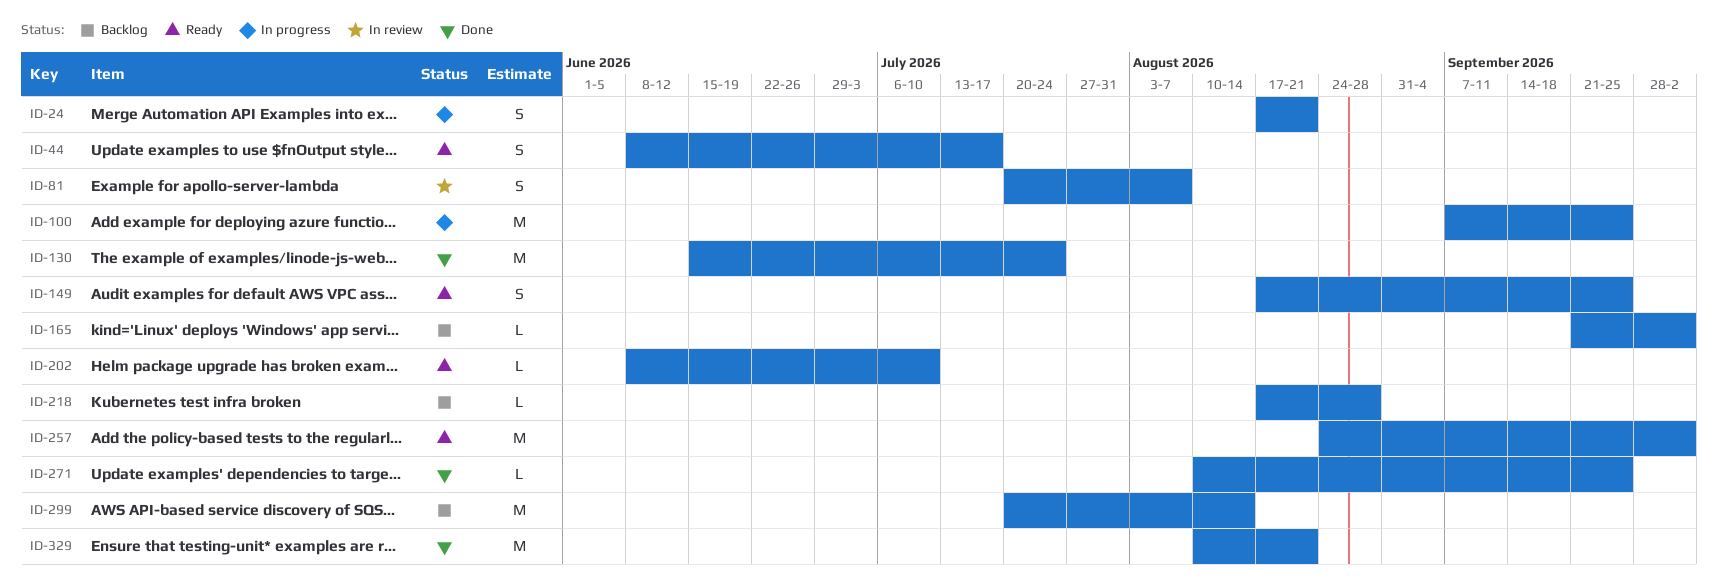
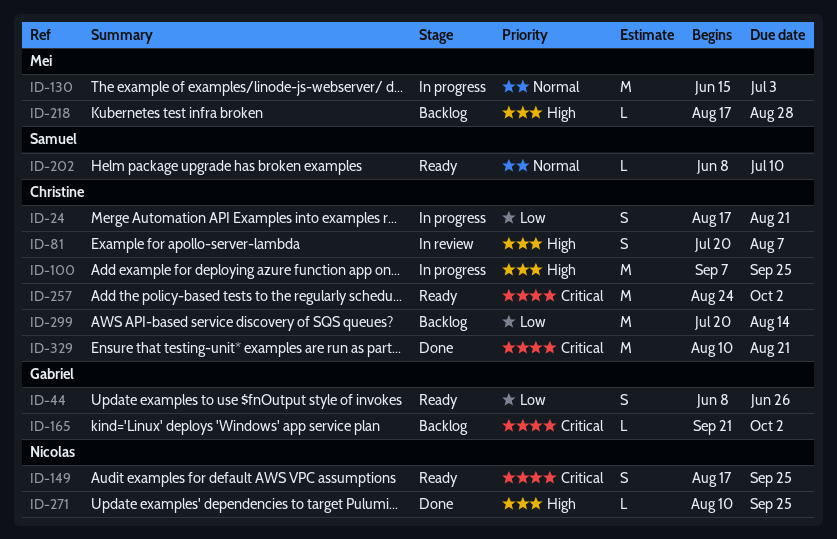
ID-44, due: Jul 17 -> Jun 26
ID-130, status: Done -> In progress
ID-130, due: Jul 24 -> Jul 3

